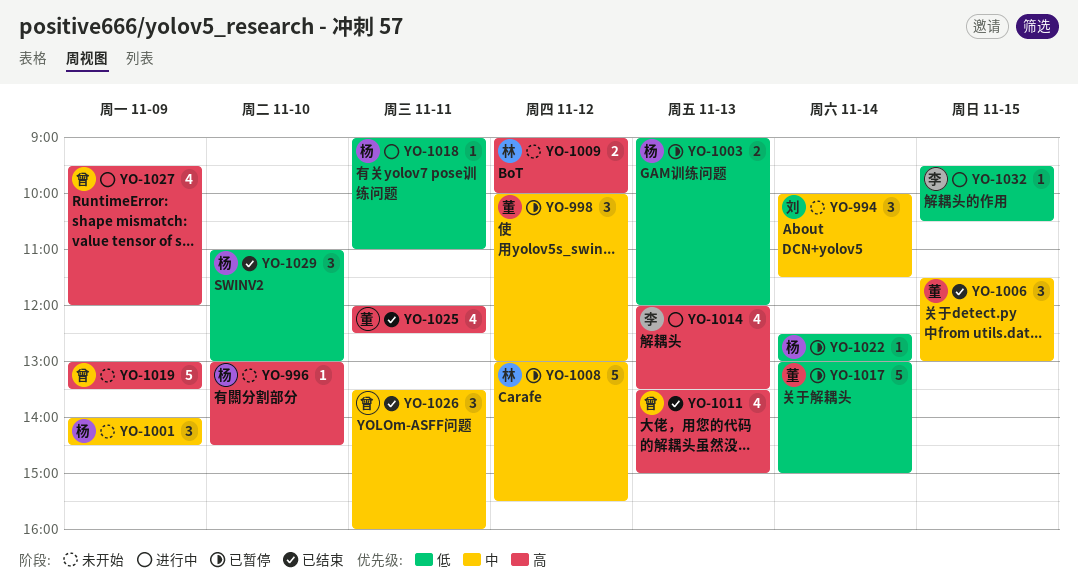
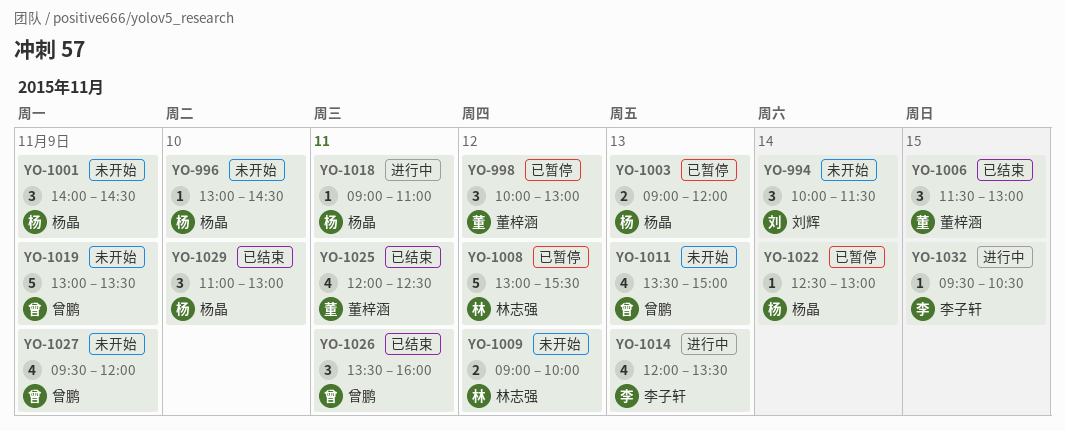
YO-1011, status: 已结束 -> 未开始
YO-1017: present -> none
YO-1027, status: 进行中 -> 未开始

